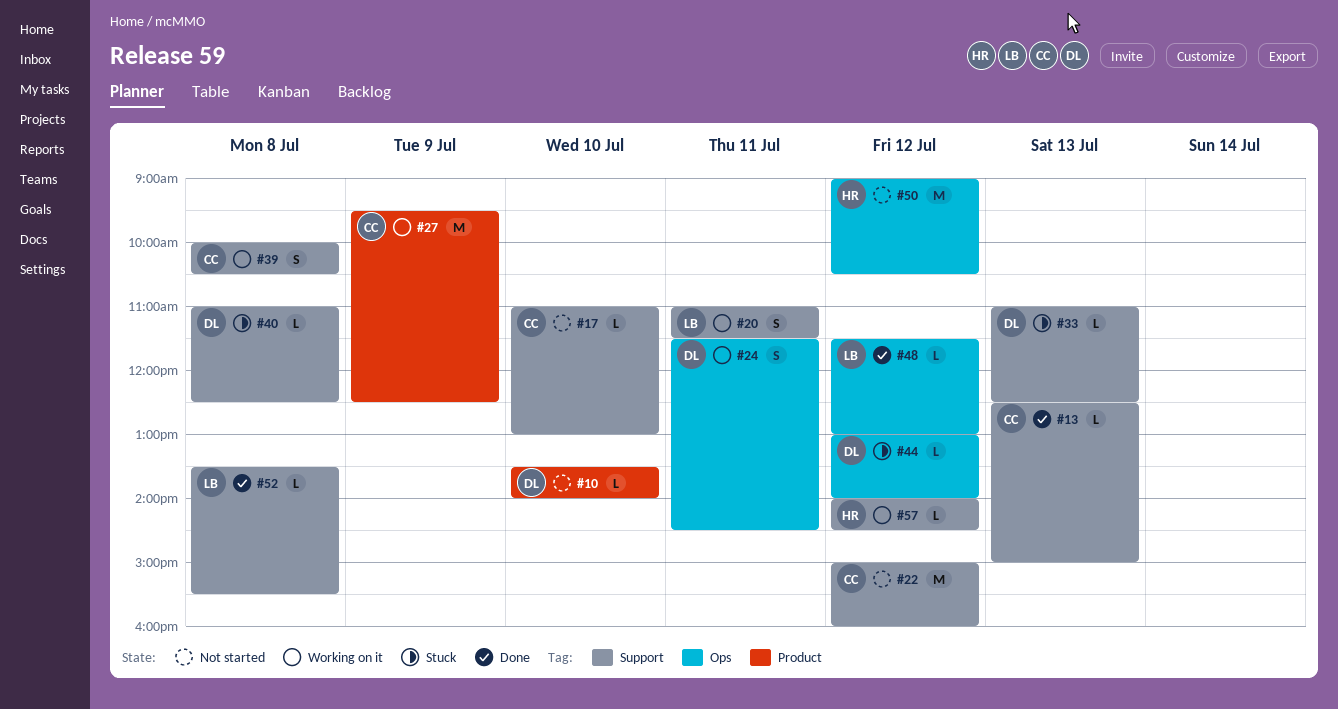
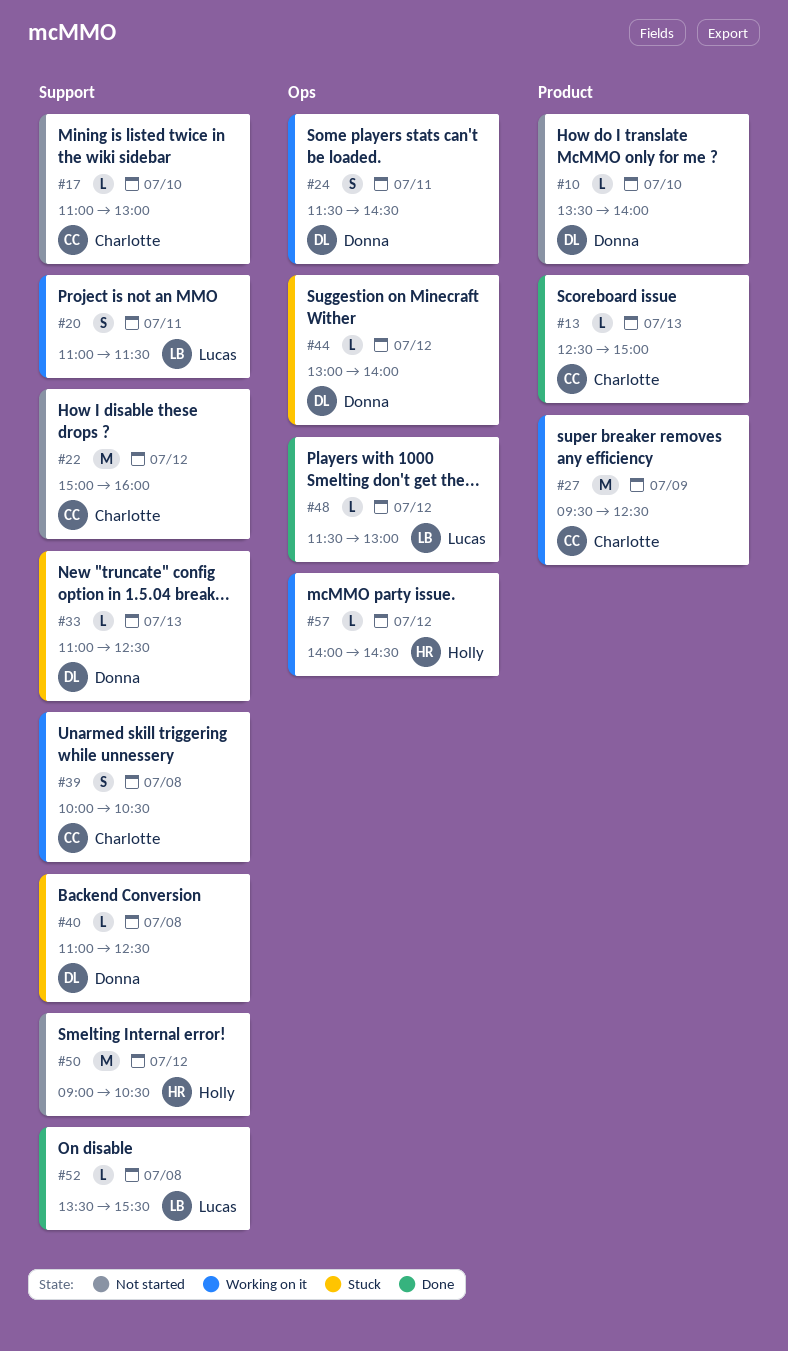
#13, label: Support -> Product
#50, label: Ops -> Support
#57, label: Support -> Ops

